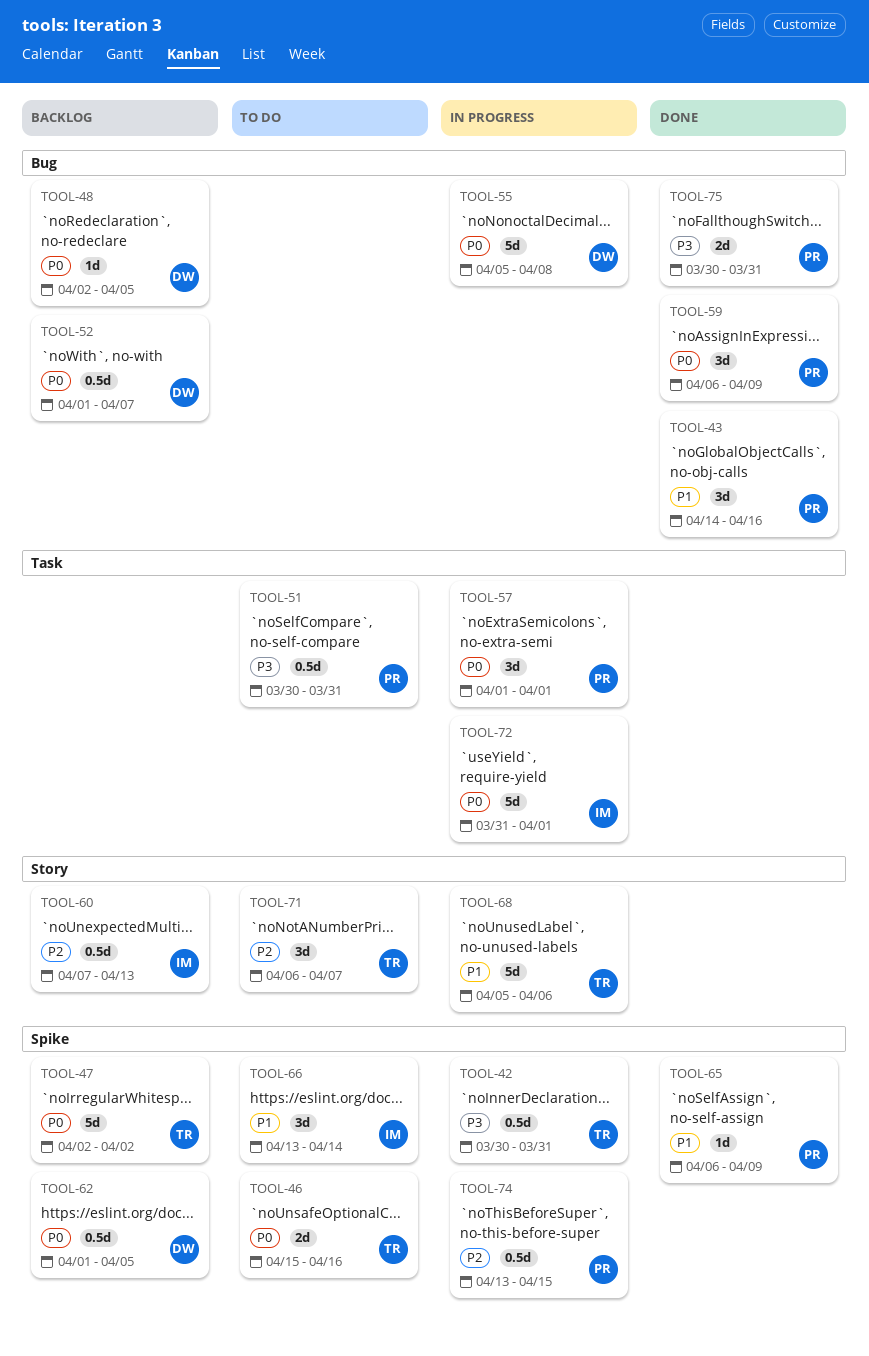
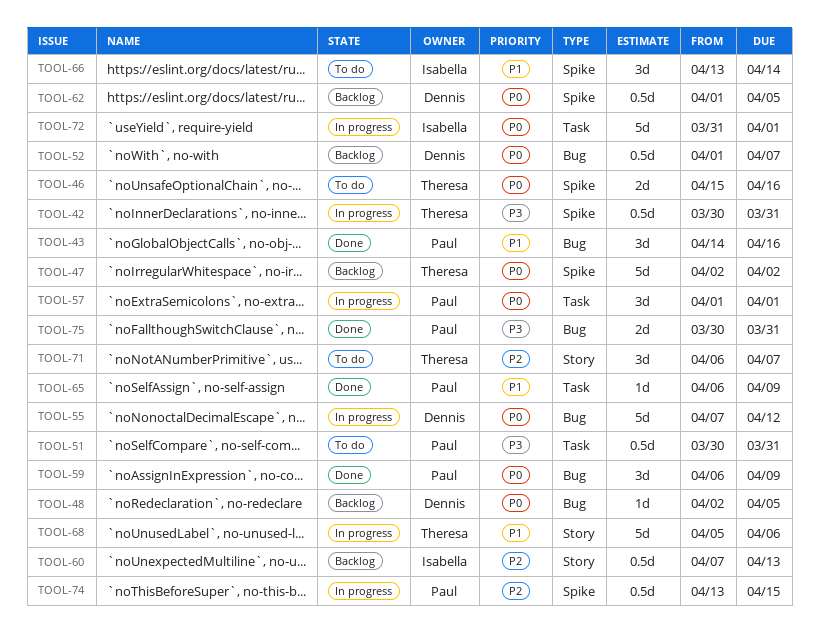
TOOL-55, start: Apr 5 -> Apr 7
TOOL-55, due: Apr 8 -> Apr 12
TOOL-65, label: Spike -> Task

